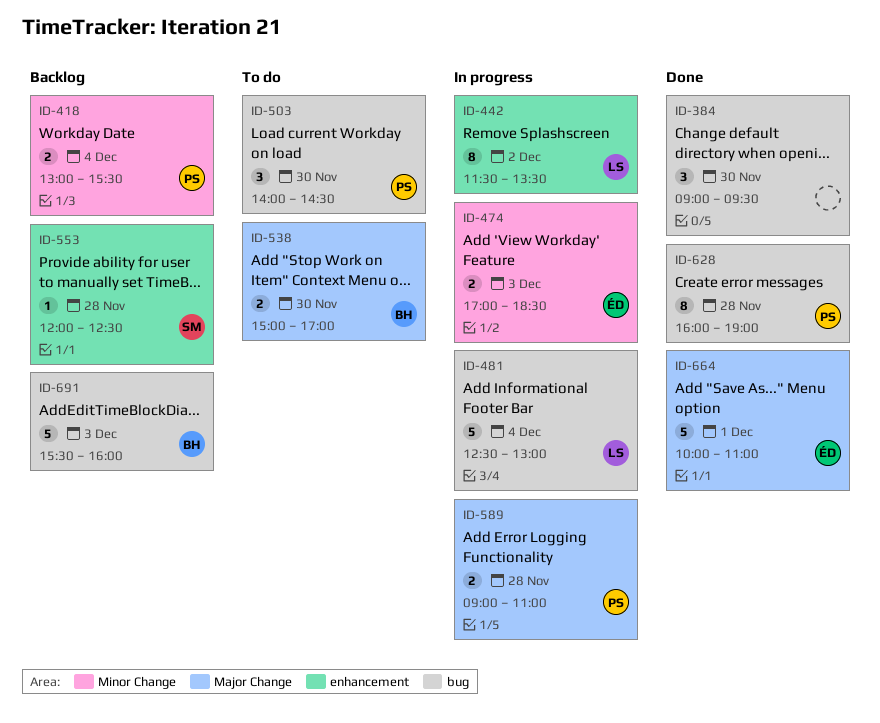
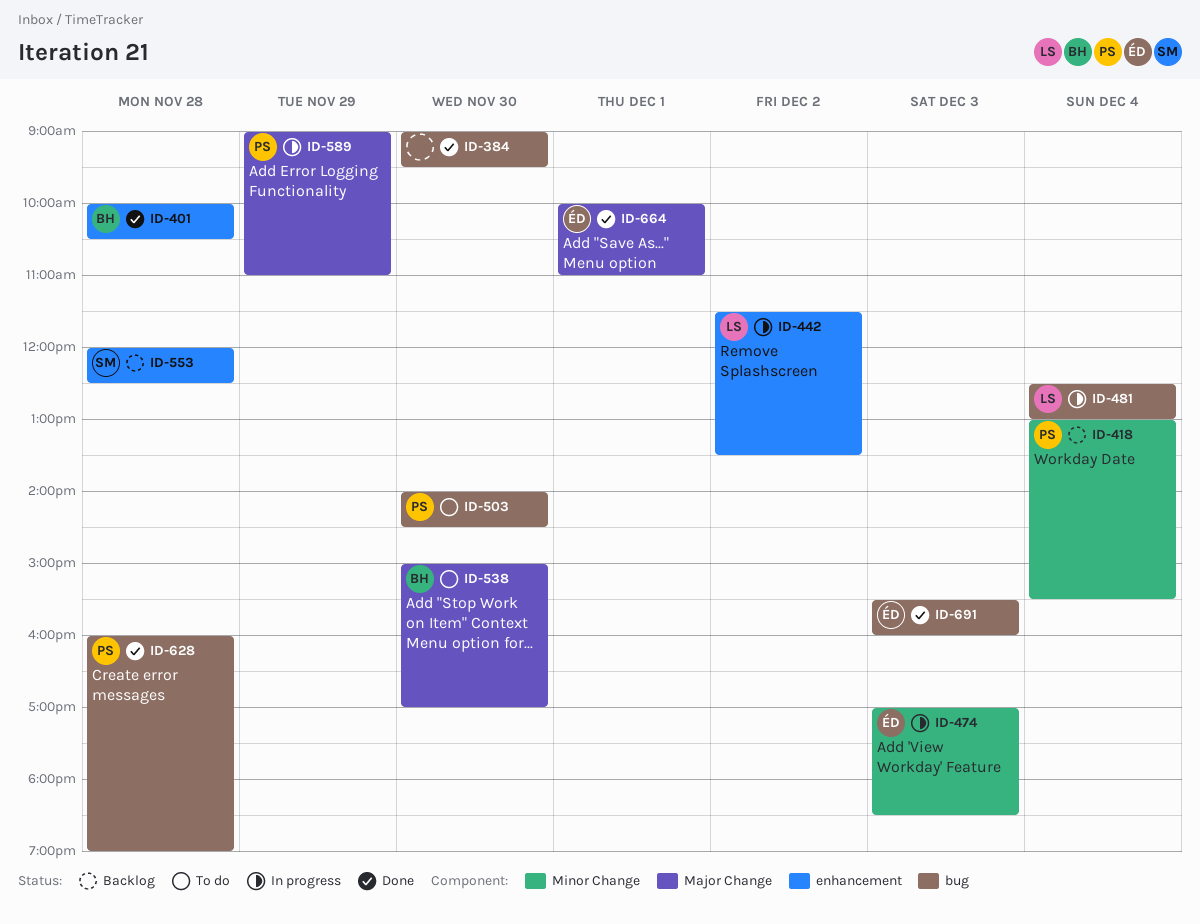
ID-401: none -> present
ID-589, day: Nov 28 -> Nov 29
ID-691, status: Backlog -> Done
ID-691, owner: BH -> ÉD

